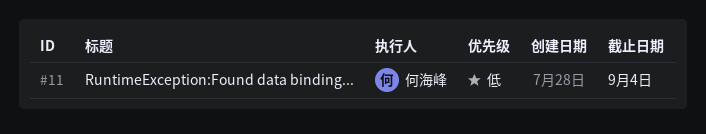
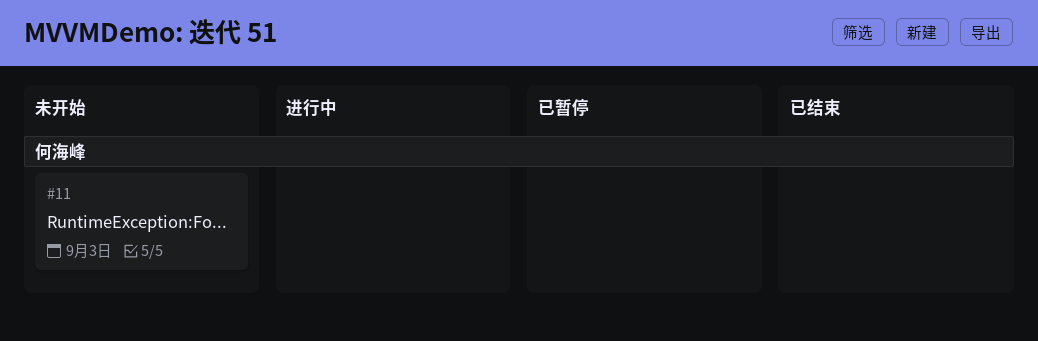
#11, due: Sep 4 -> Sep 3

